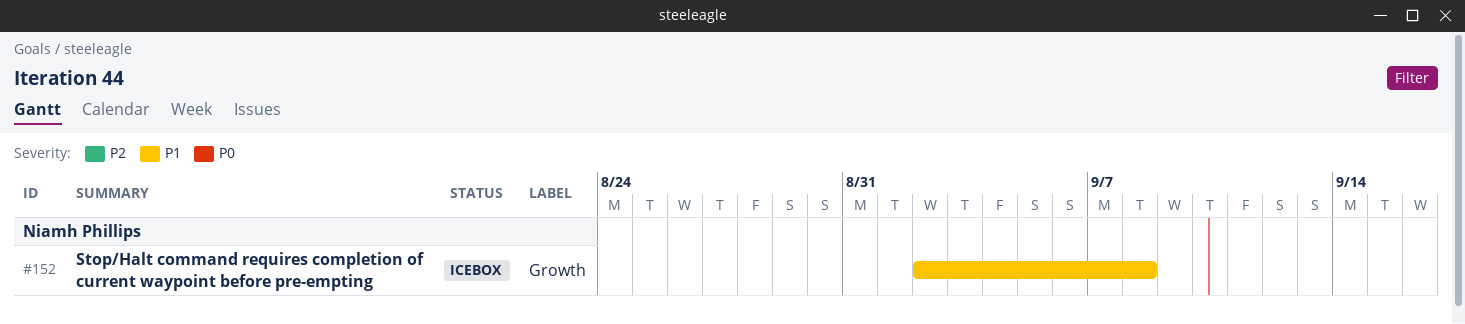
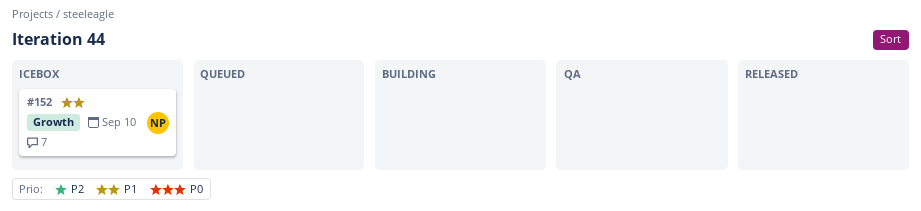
#152, due: Sep 8 -> Sep 10

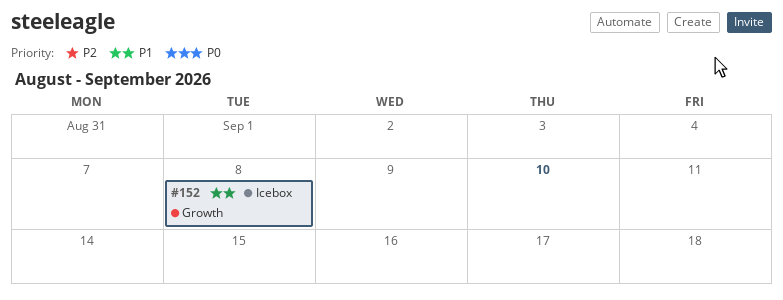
#152, due: Sep 10 -> Sep 8

